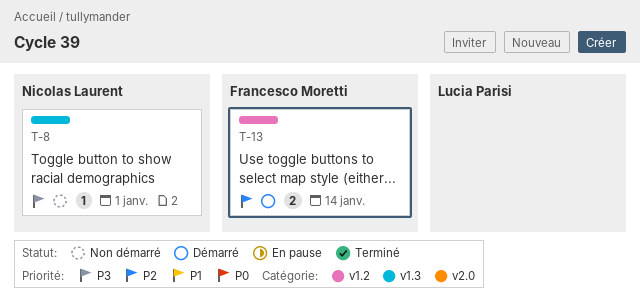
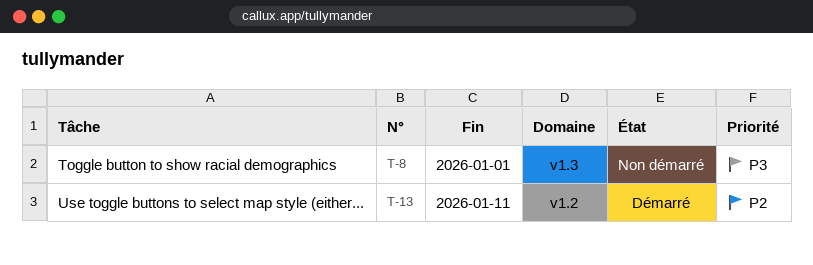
T-13, due: Jan 14 -> Jan 11

